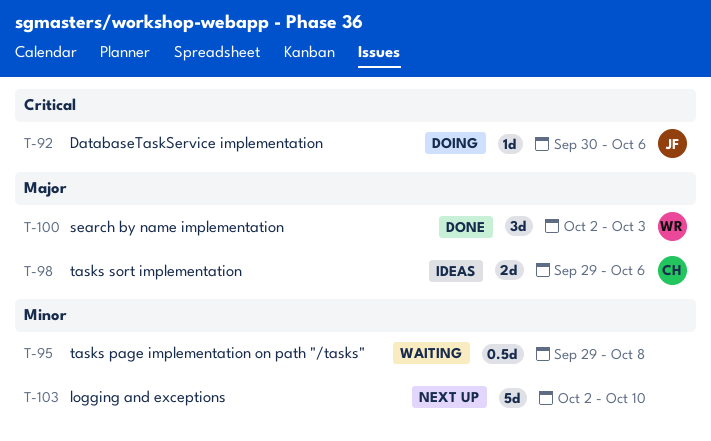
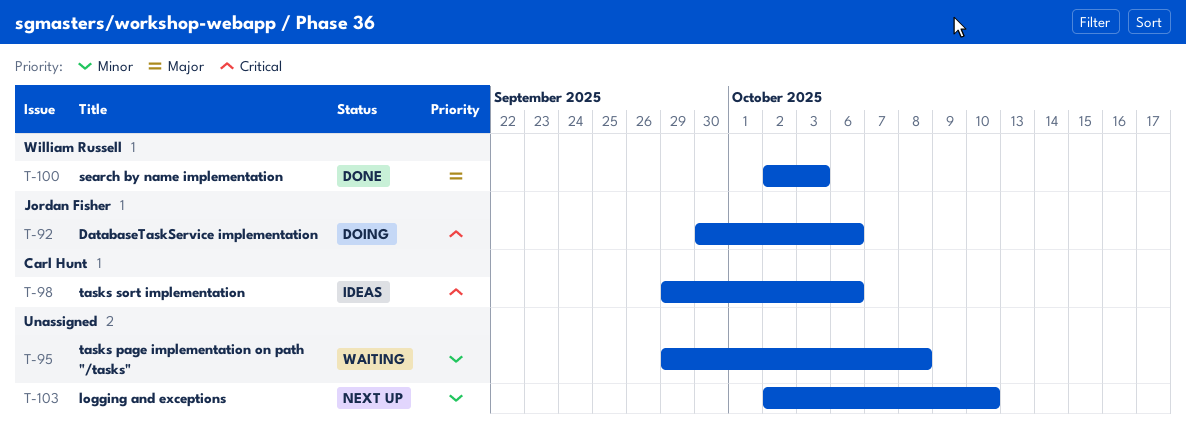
T-98, priority: Major -> Critical

